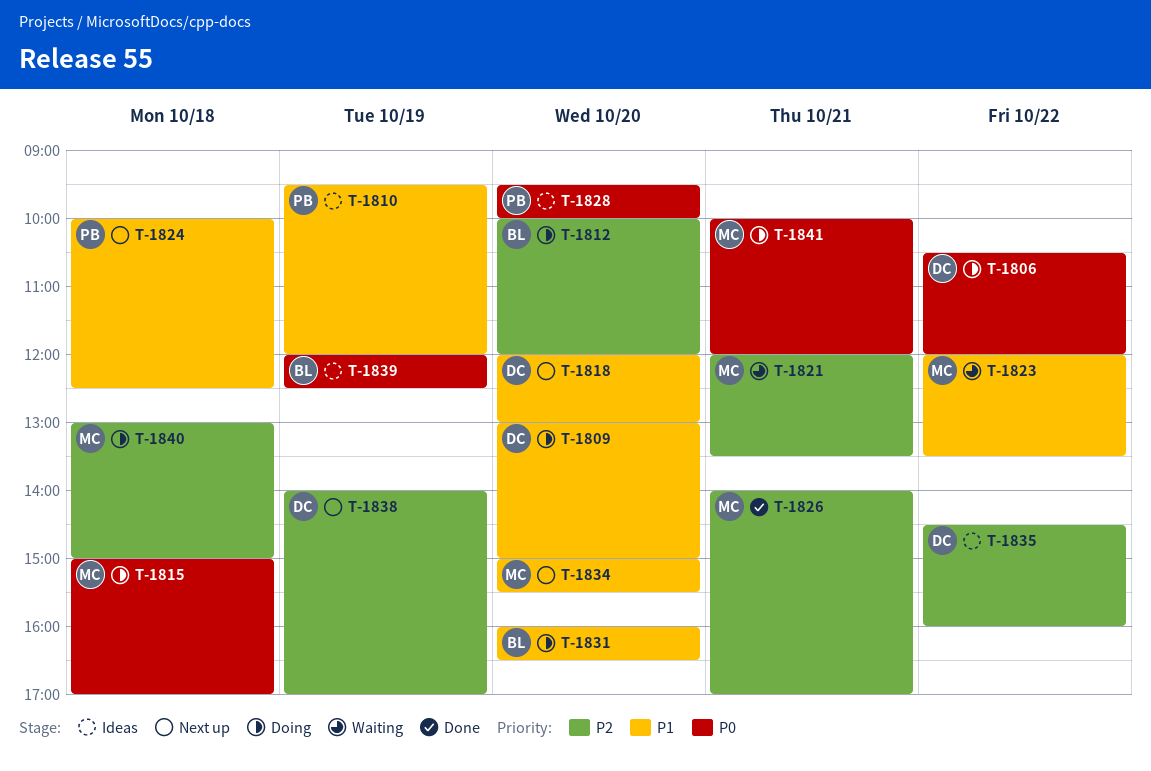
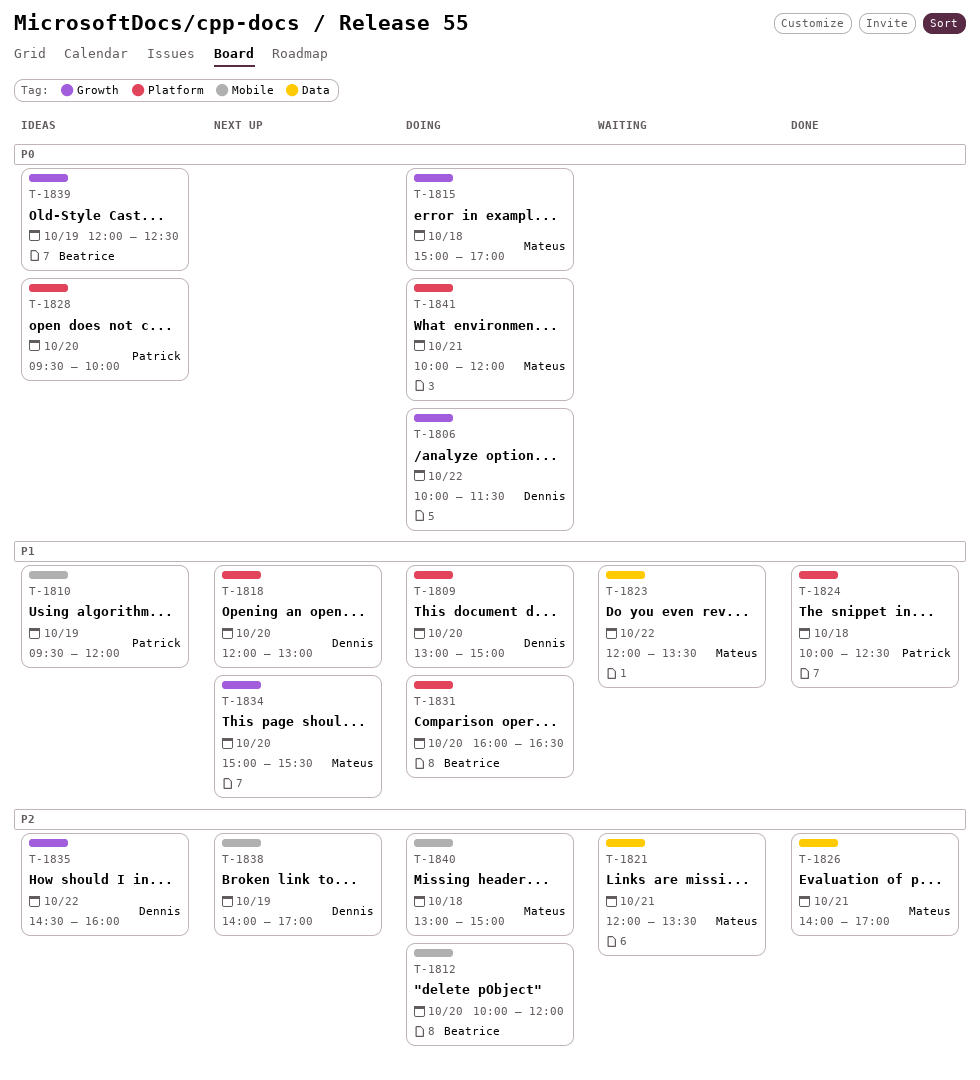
T-1806, begins: 10:30 -> 10:00
T-1806, ends: 12:00 -> 11:30
T-1824, status: Next up -> Done

